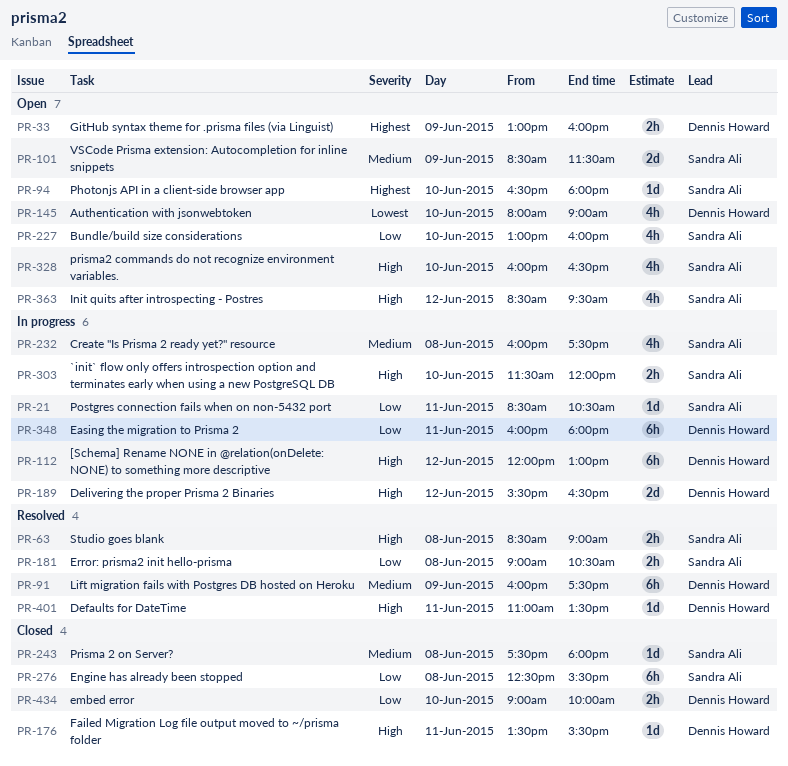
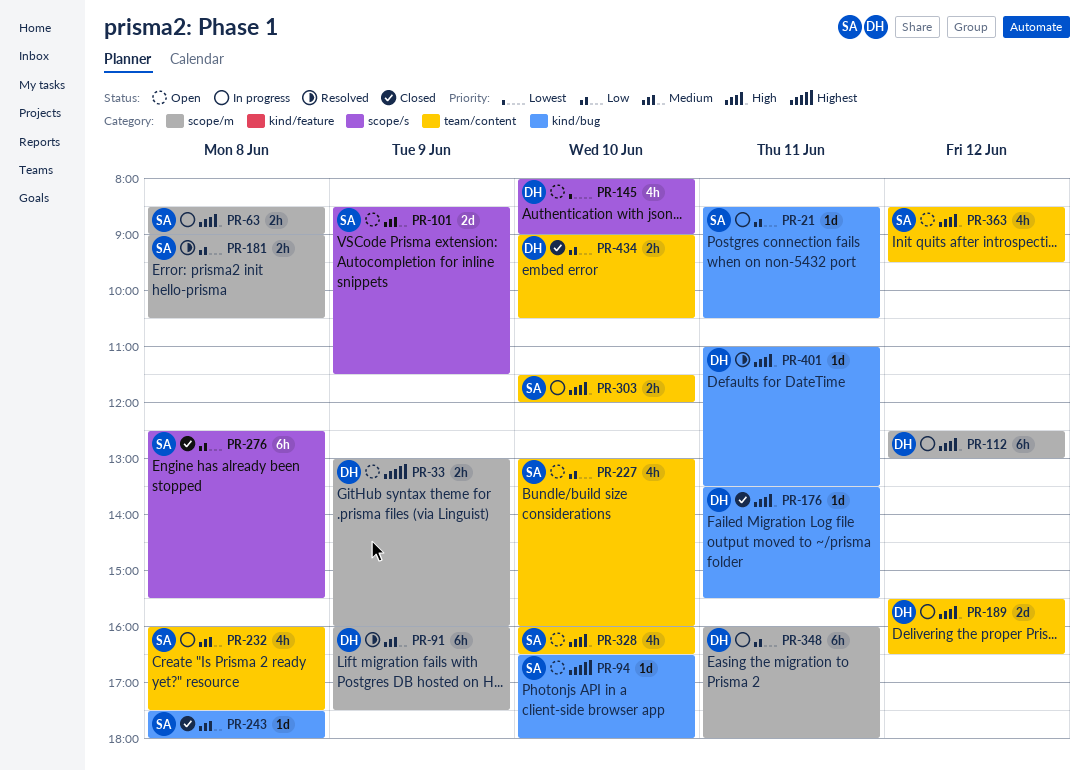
PR-63, status: Resolved -> In progress
PR-112, begins: 12:00 -> 12:30
PR-434, ends: 10:00 -> 10:30

